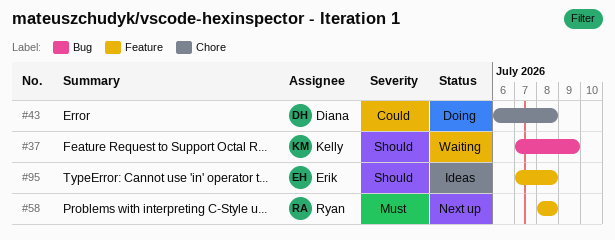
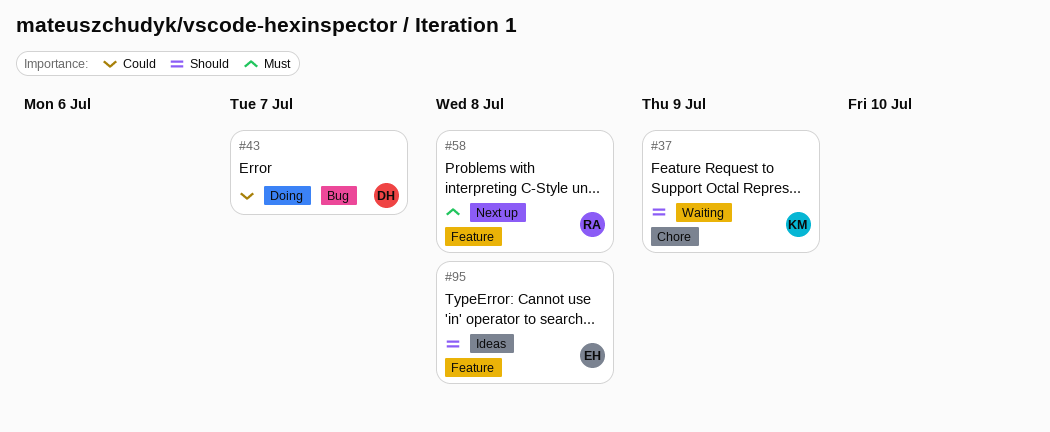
#37, label: Bug -> Chore
#43, label: Chore -> Bug
#43, due: Jul 8 -> Jul 7

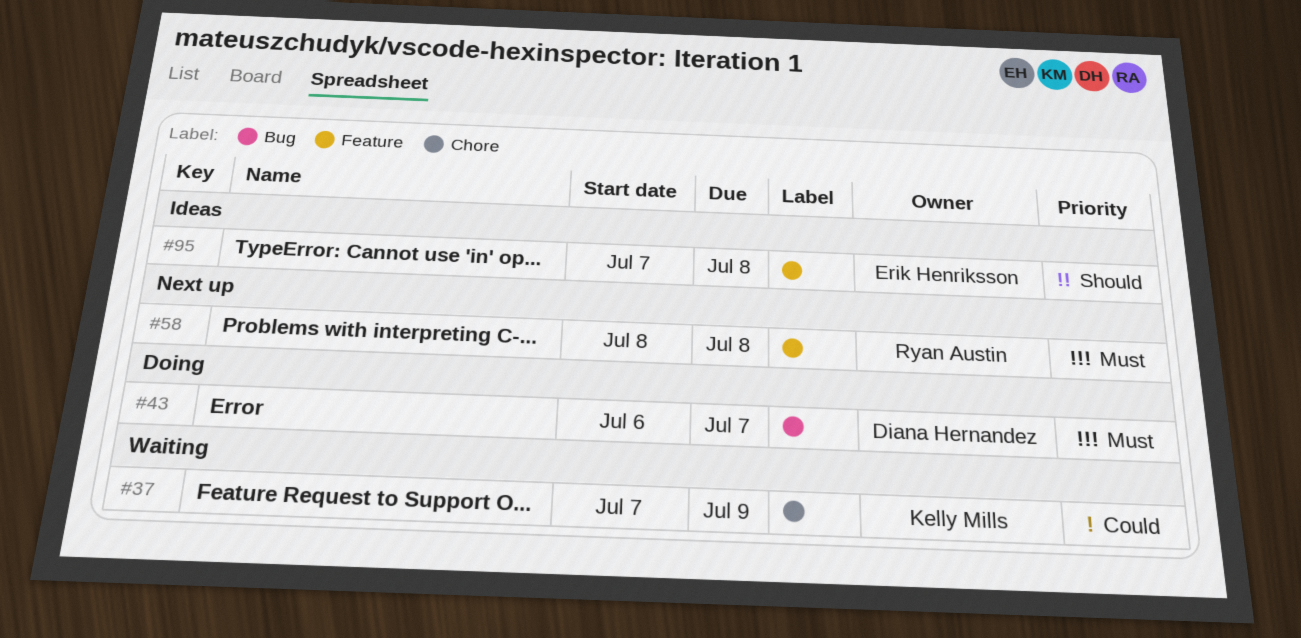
#37, priority: Should -> Could
#43, priority: Could -> Must

